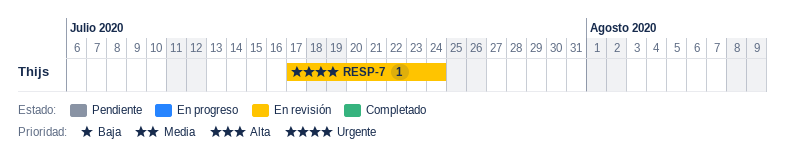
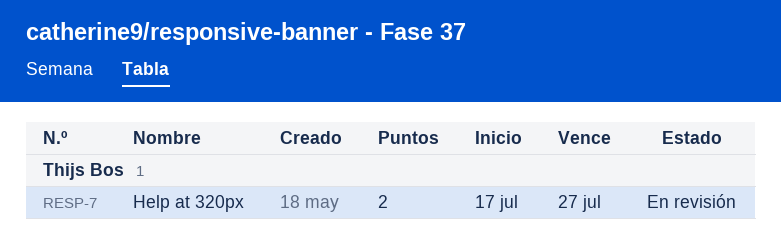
RESP-7, estimate: 1 -> 2
RESP-7, due: Jul 24 -> Jul 27

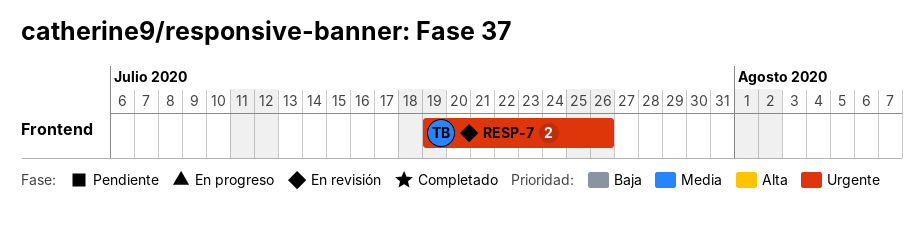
RESP-7, start: Jul 17 -> Jul 19
RESP-7, due: Jul 27 -> Jul 26

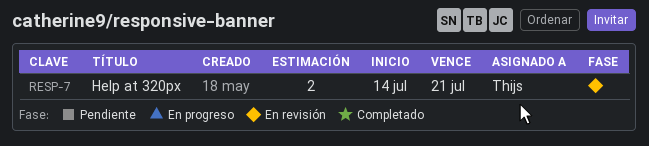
RESP-7, start: Jul 19 -> Jul 14
RESP-7, due: Jul 26 -> Jul 21

